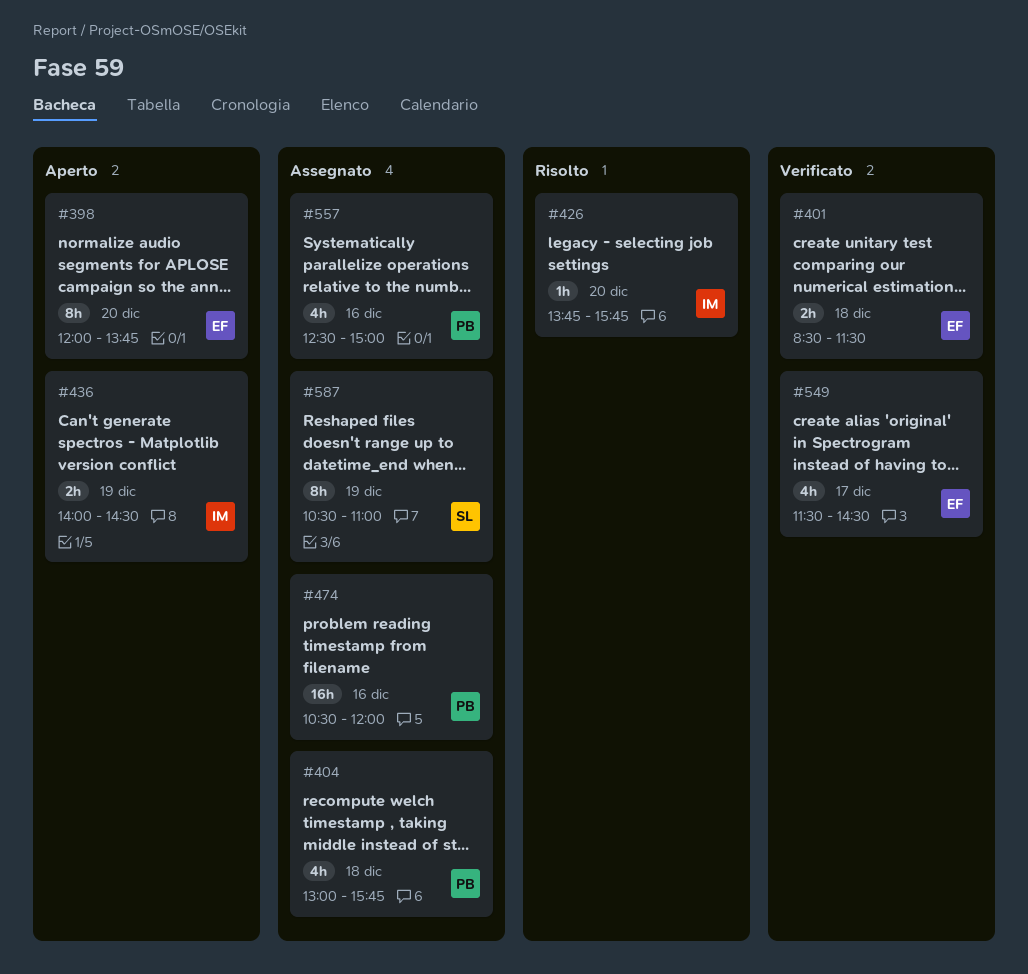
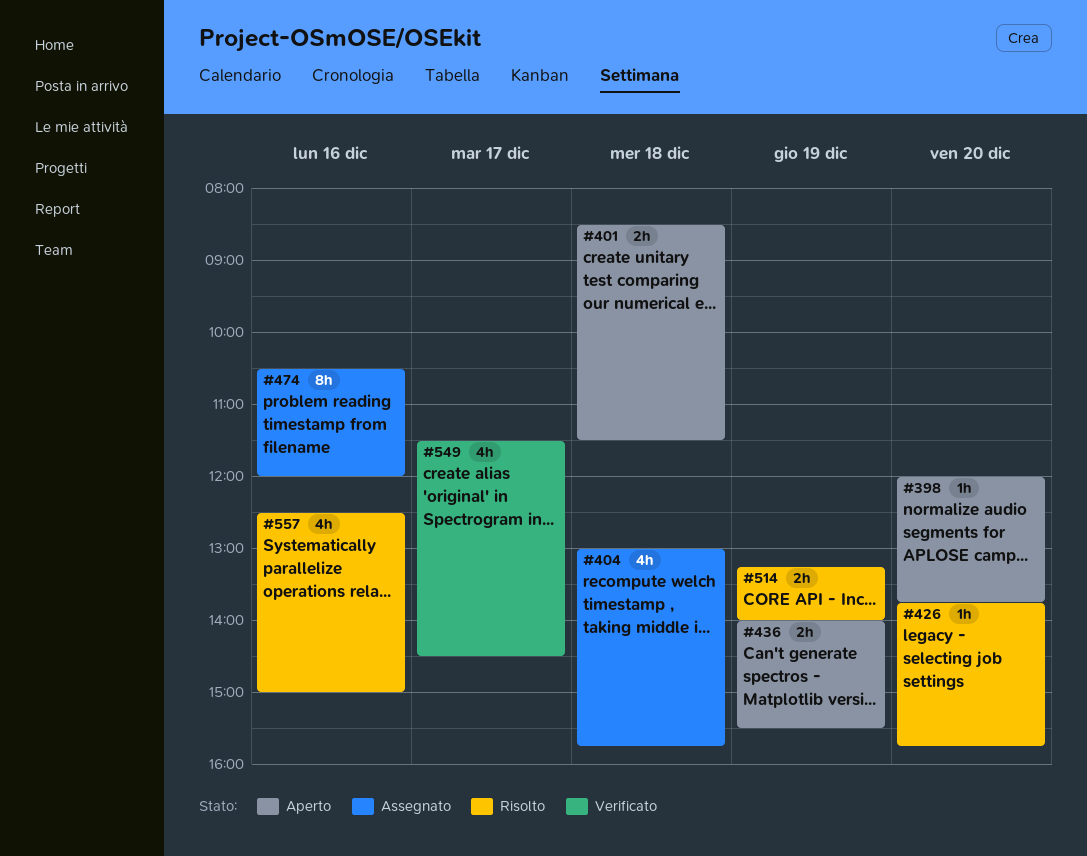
#398, estimate: 8h -> 1h
#401, status: Verificato -> Aperto
#436, ends: 14:30 -> 15:30
#474, estimate: 16h -> 8h
#514: none -> present
#557, status: Assegnato -> Risolto
#587: present -> none

